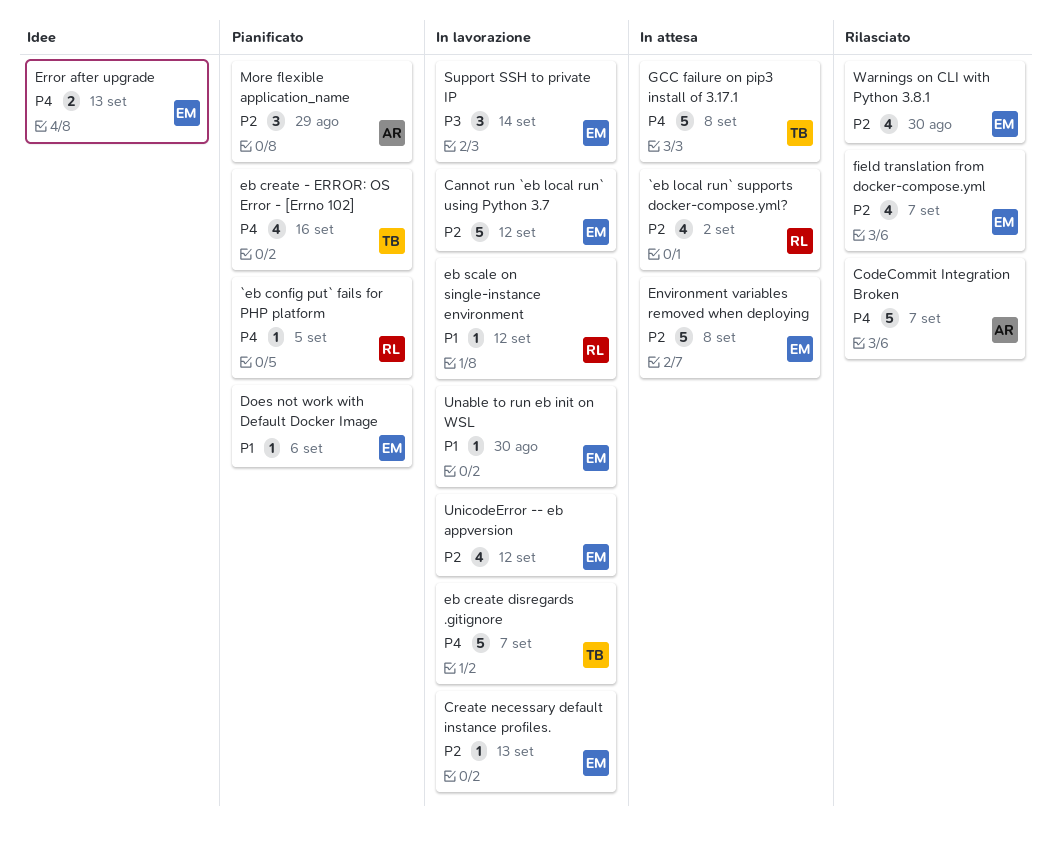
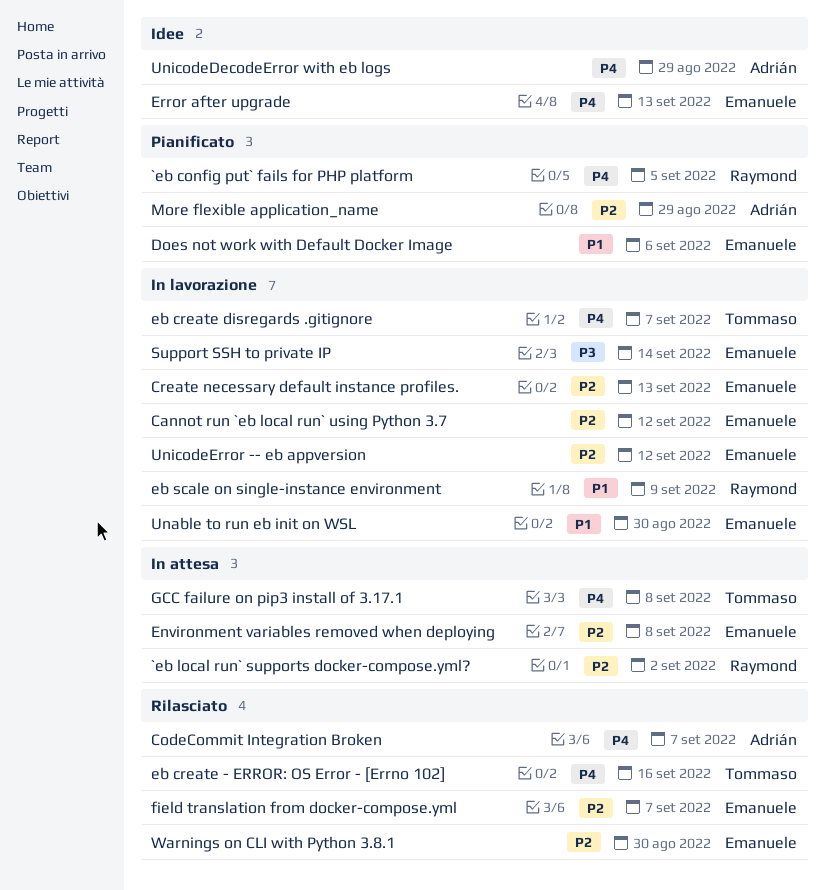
eb create - ERROR: OS Error - [Errno 102], status: Pianificato -> Rilasciato
eb scale on single-instance environment, due: Sep 12 -> Sep 9
UnicodeDecodeError with eb logs: none -> present

